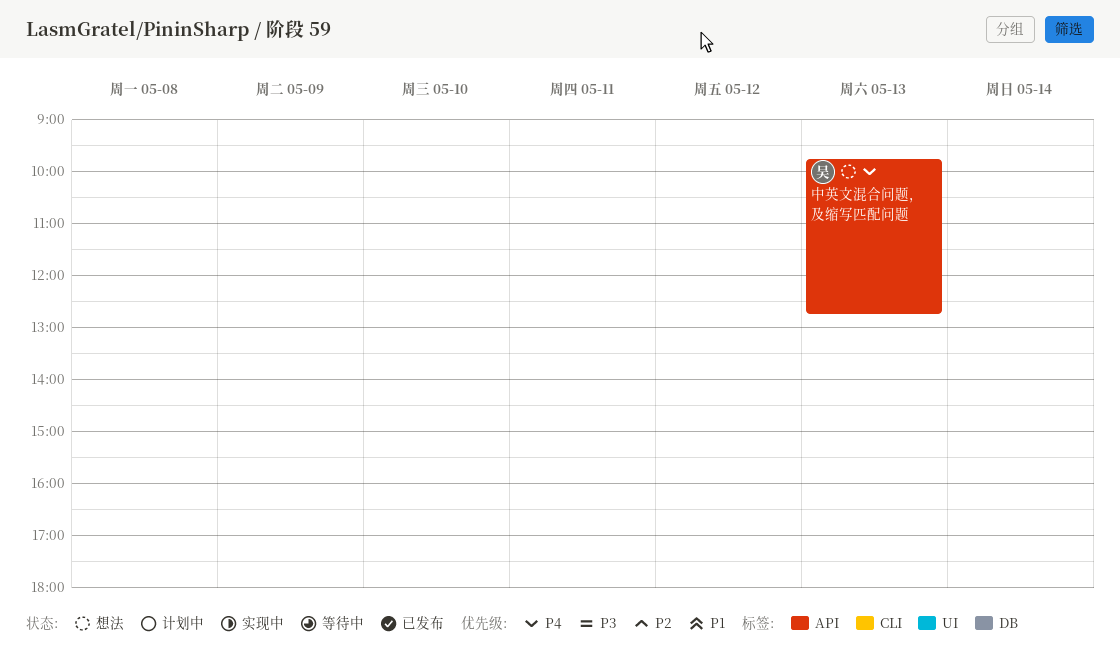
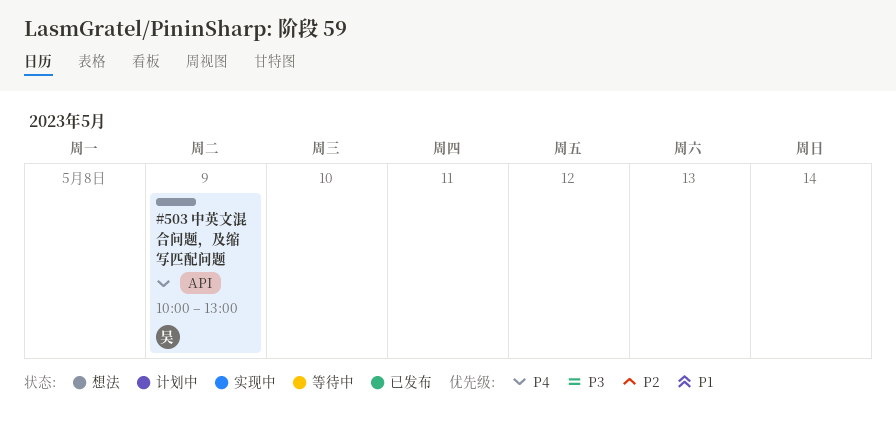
中英文混合问题，及缩写匹配问题, day: May 13 -> May 9
中英文混合问题，及缩写匹配问题, begins: 09:45 -> 10:00
中英文混合问题，及缩写匹配问题, ends: 12:45 -> 13:00

